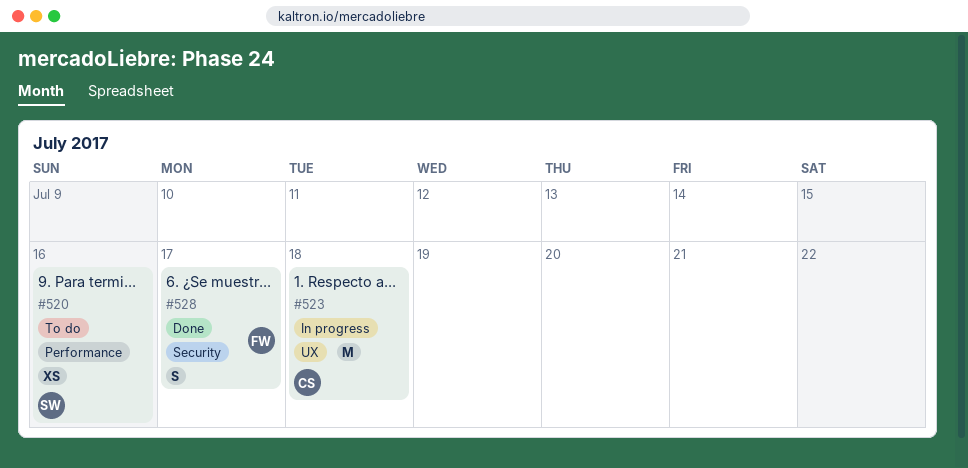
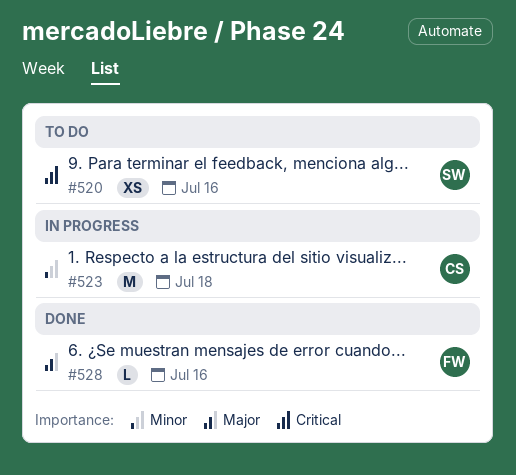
#528, estimate: S -> L
#528, due: Jul 17 -> Jul 16

